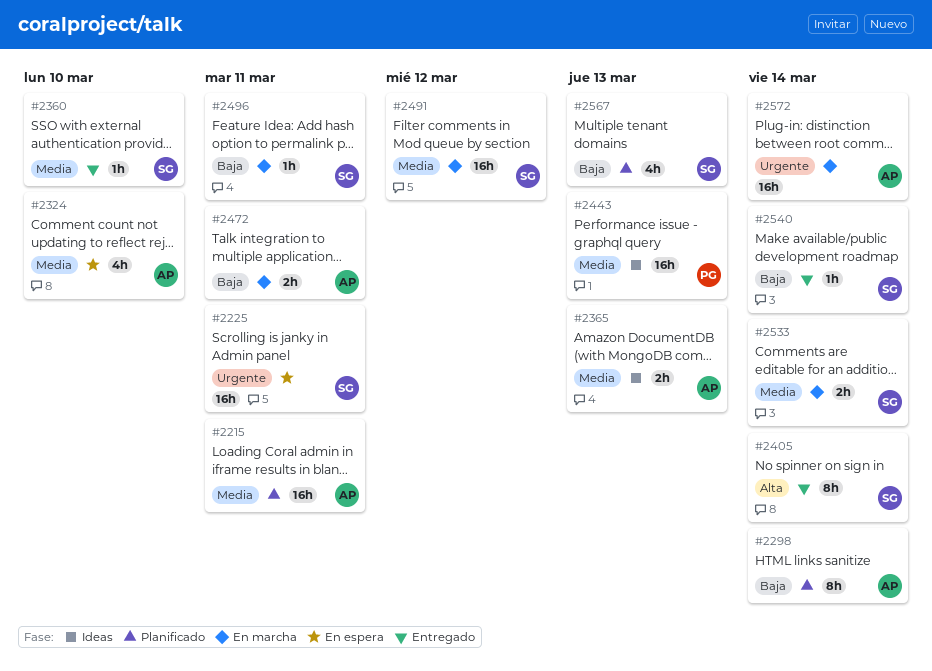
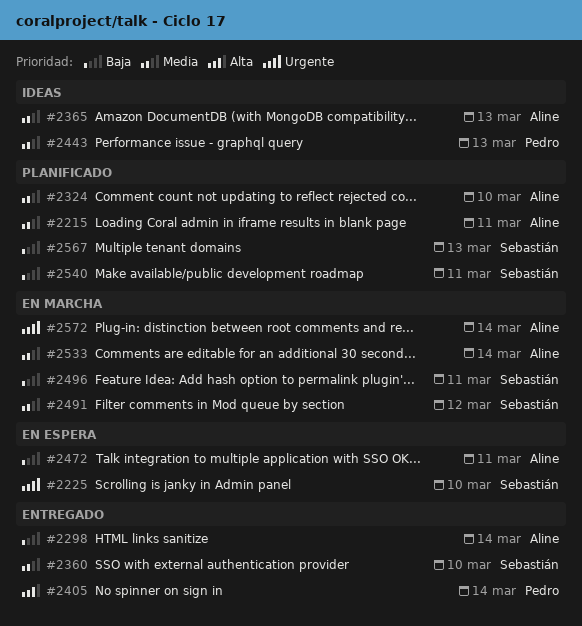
#2225, due: Mar 11 -> Mar 10
#2298, status: Planificado -> Entregado
#2324, status: En espera -> Planificado
#2405, owner: Sebastián -> Pedro
#2472, status: En marcha -> En espera
#2533, owner: Sebastián -> Aline
#2540, status: Entregado -> Planificado
#2540, due: Mar 14 -> Mar 11

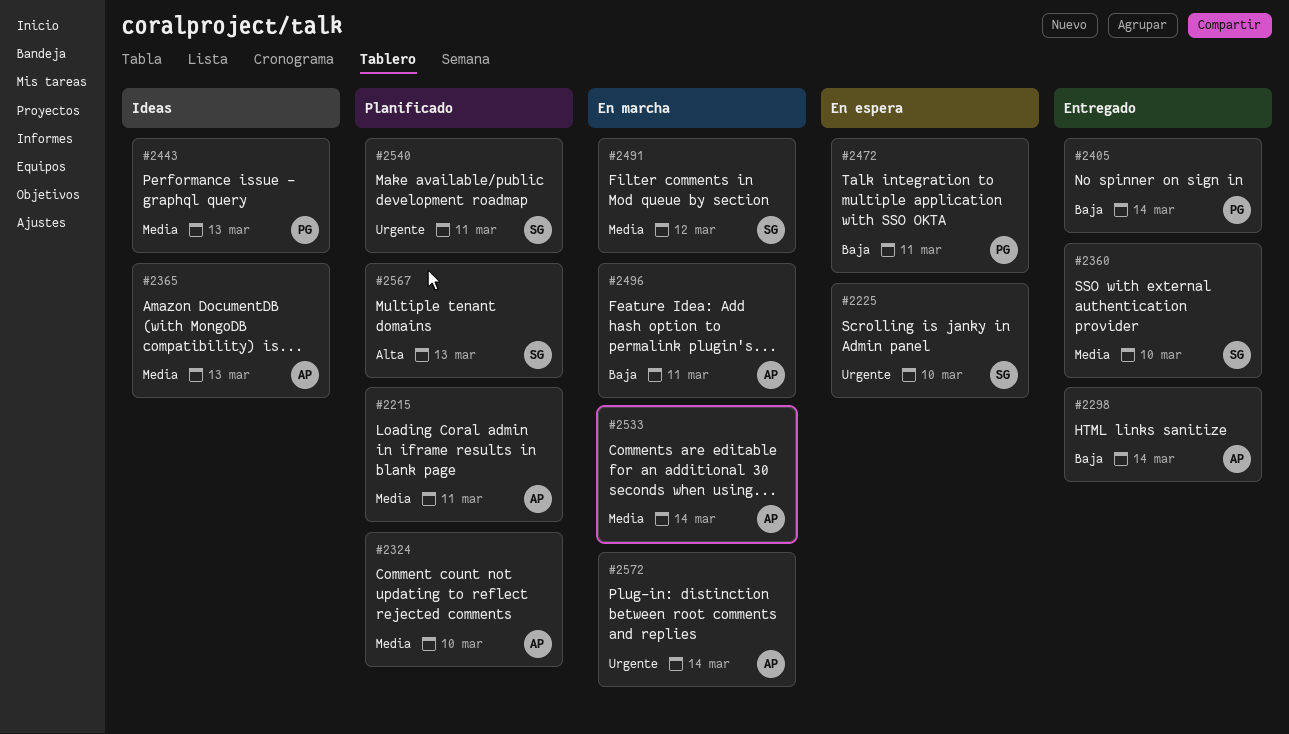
#2405, priority: Alta -> Baja
#2472, owner: Aline -> Pedro
#2496, owner: Sebastián -> Aline
#2540, priority: Baja -> Urgente
#2567, priority: Baja -> Alta

